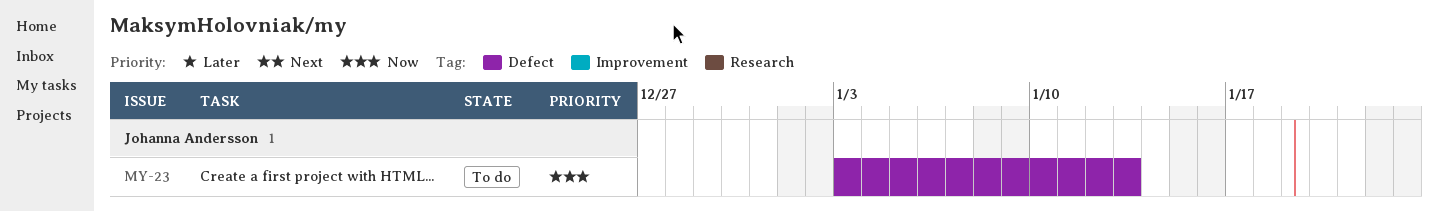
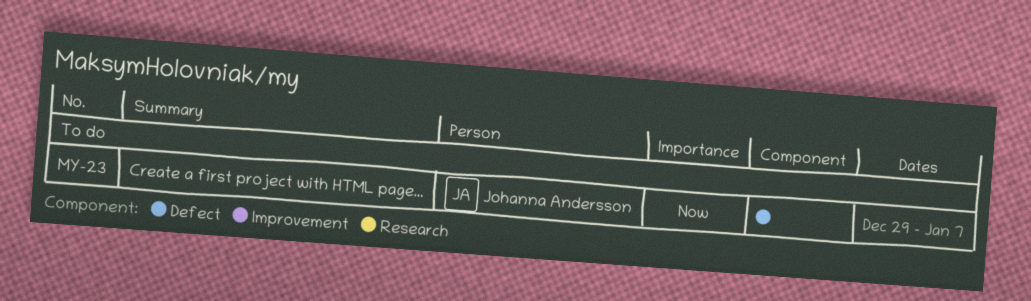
MY-23, start: Jan 3 -> Dec 29
MY-23, due: Jan 13 -> Jan 7

